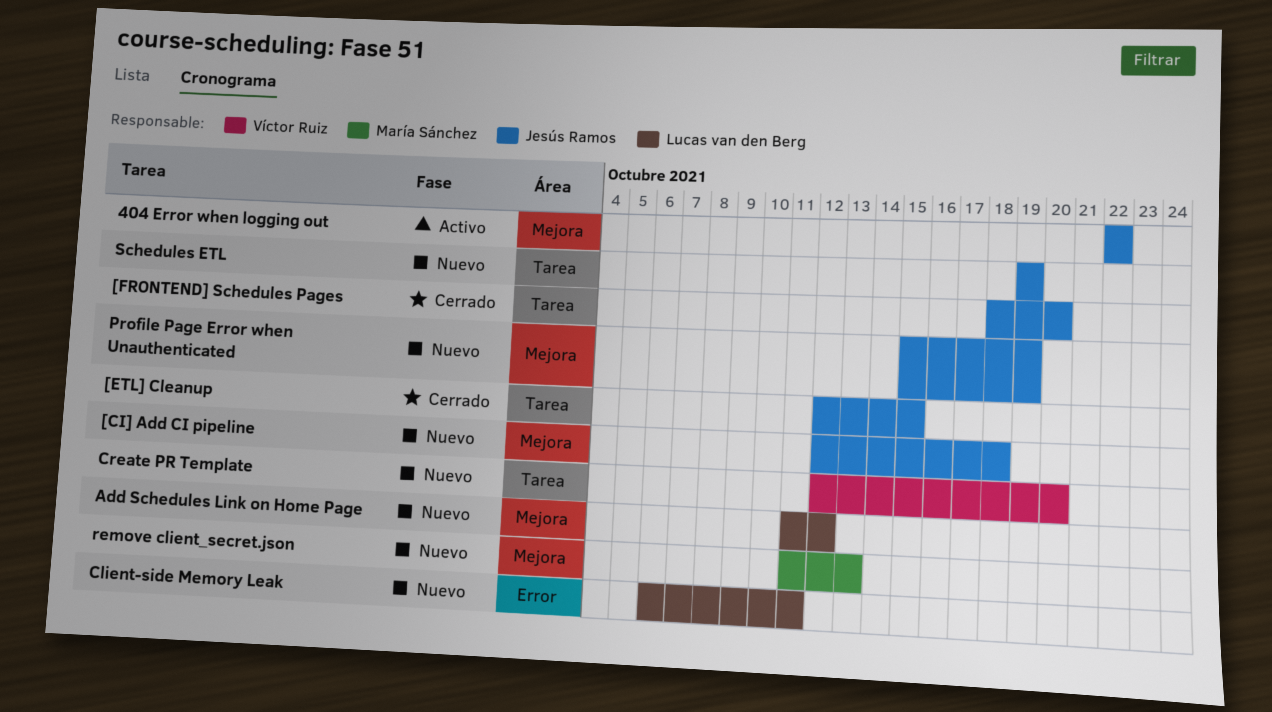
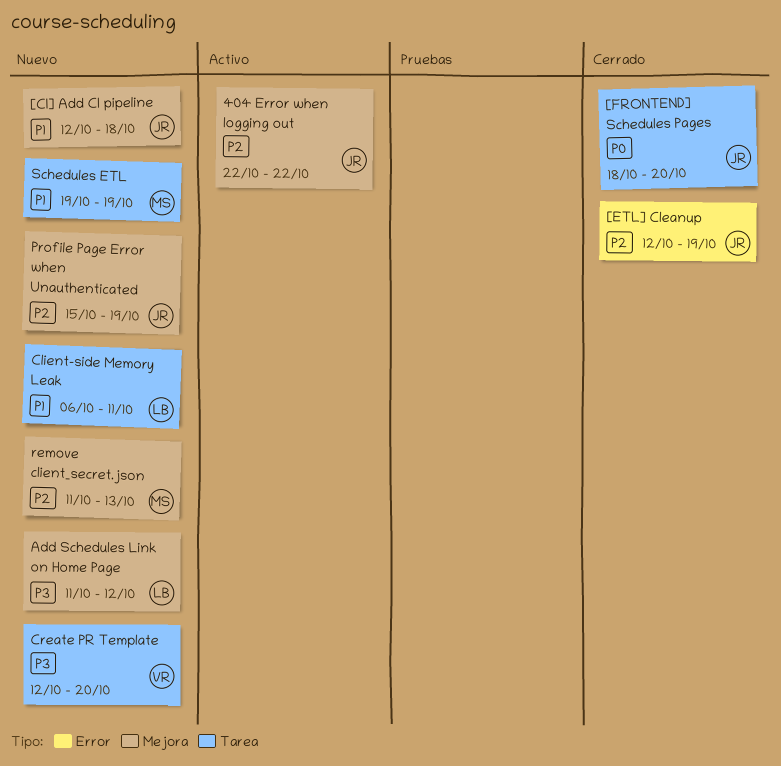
[ETL] Cleanup, label: Tarea -> Error
[ETL] Cleanup, due: Oct 15 -> Oct 19
Client-side Memory Leak, label: Error -> Tarea
Schedules ETL, owner: Jesús Ramos -> María Sánchez

